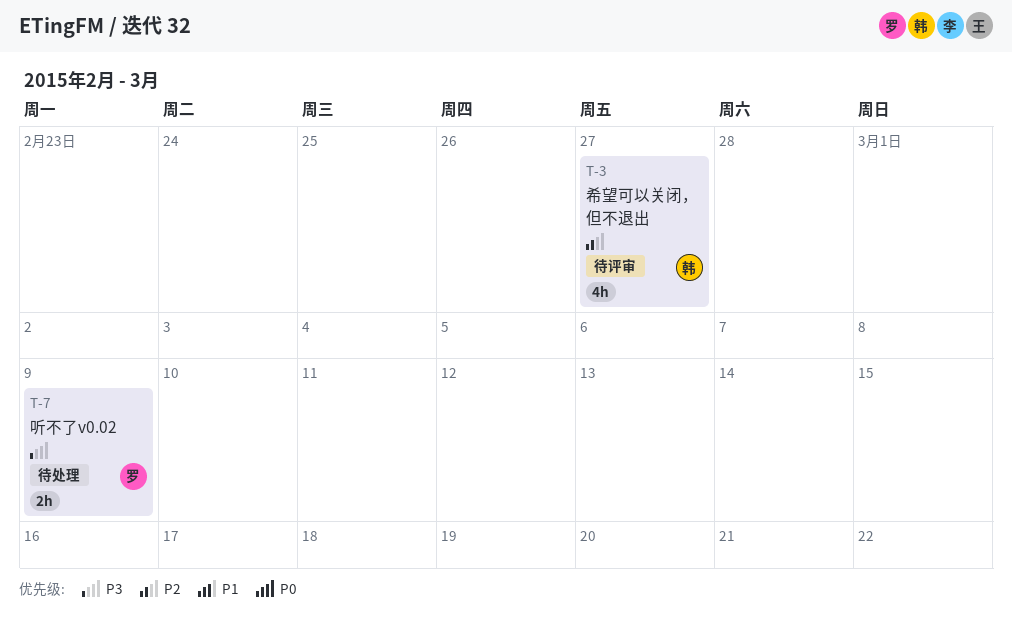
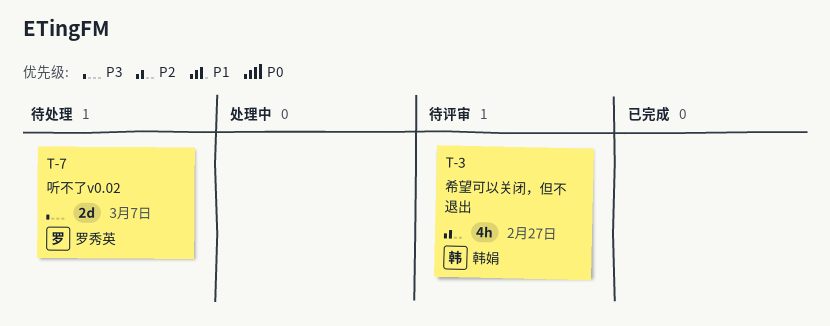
T-7, estimate: 2h -> 2d
T-7, due: Mar 9 -> Mar 7

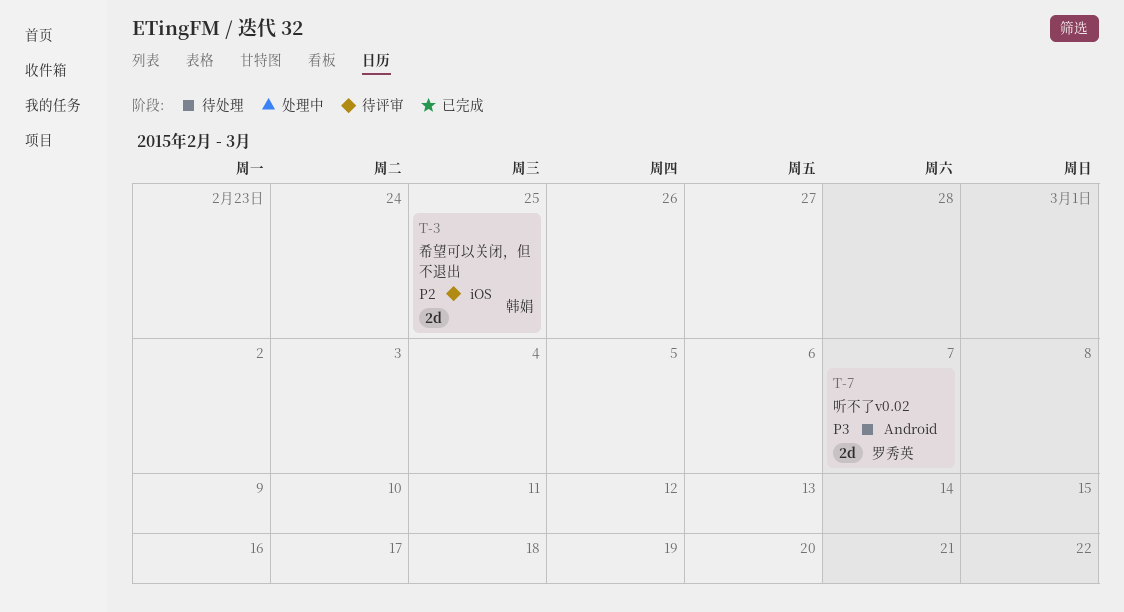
T-3, estimate: 4h -> 2d
T-3, due: Feb 27 -> Feb 25

